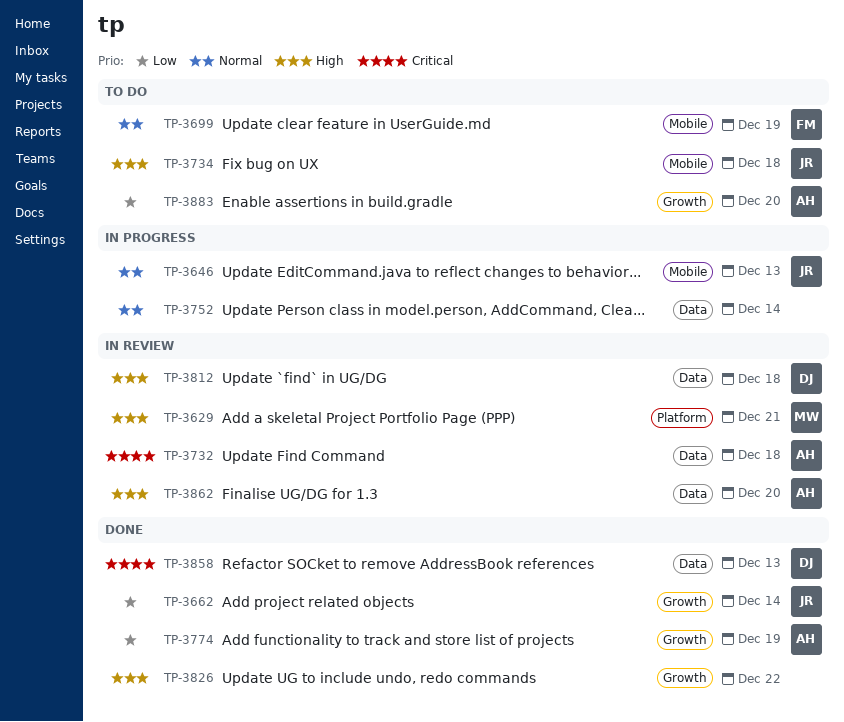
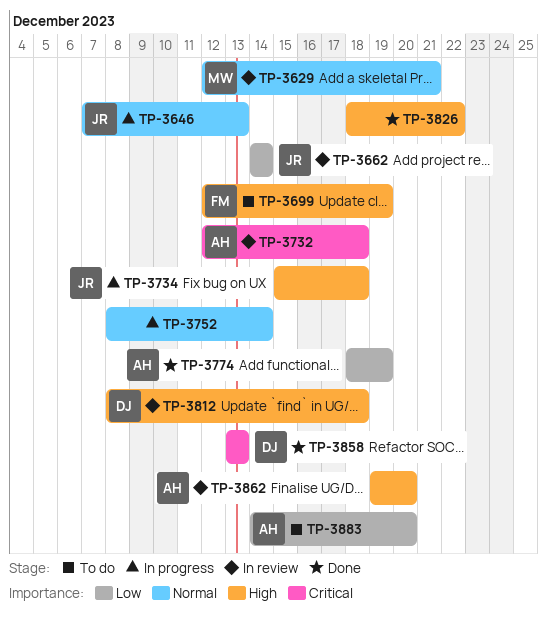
TP-3629, priority: High -> Normal
TP-3662, status: Done -> In review
TP-3699, priority: Normal -> High
TP-3734, status: To do -> In progress

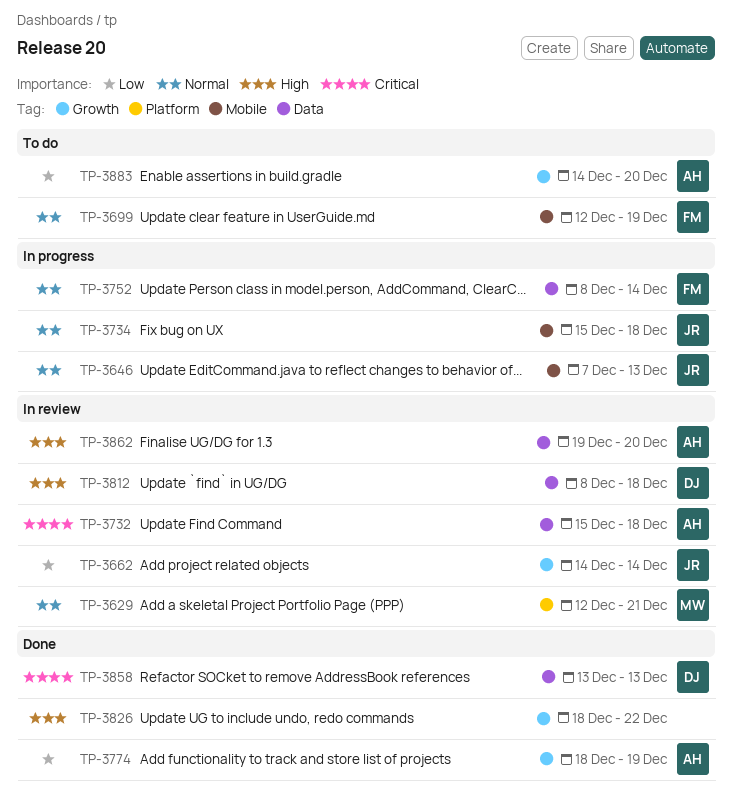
TP-3699, priority: High -> Normal
TP-3732, start: Dec 12 -> Dec 15
TP-3734, priority: High -> Normal
TP-3752, owner: none -> FM

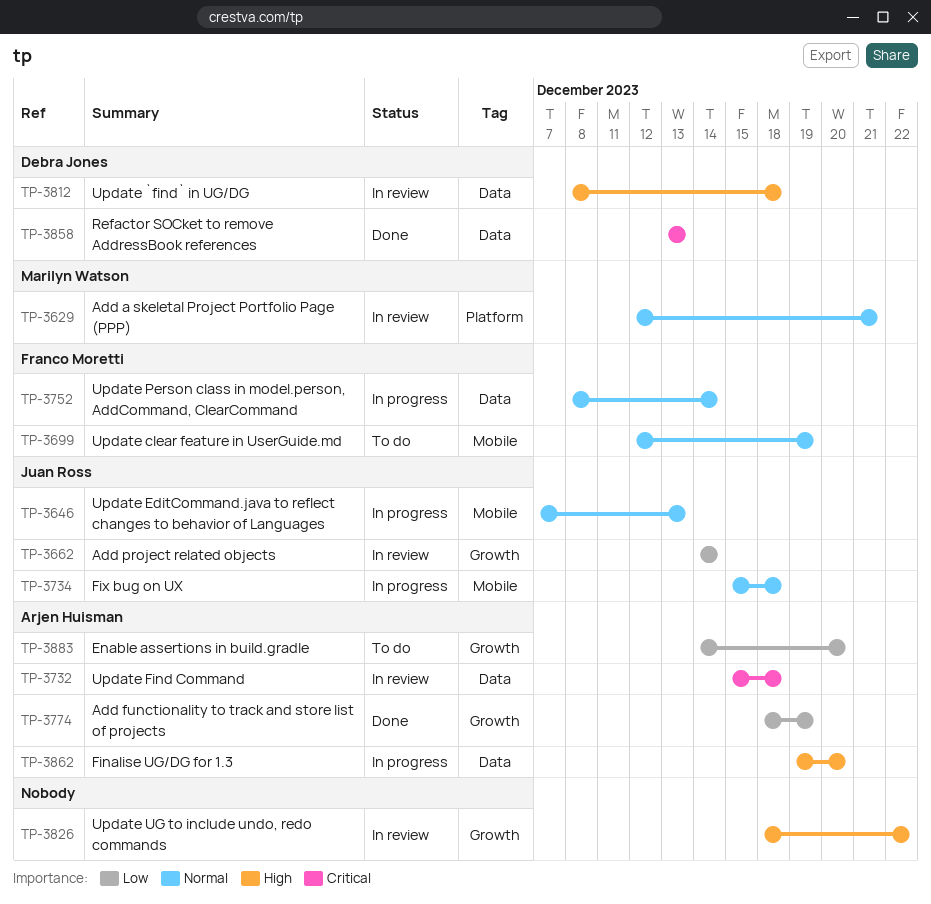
TP-3826, status: Done -> In review
TP-3862, status: In review -> In progress

